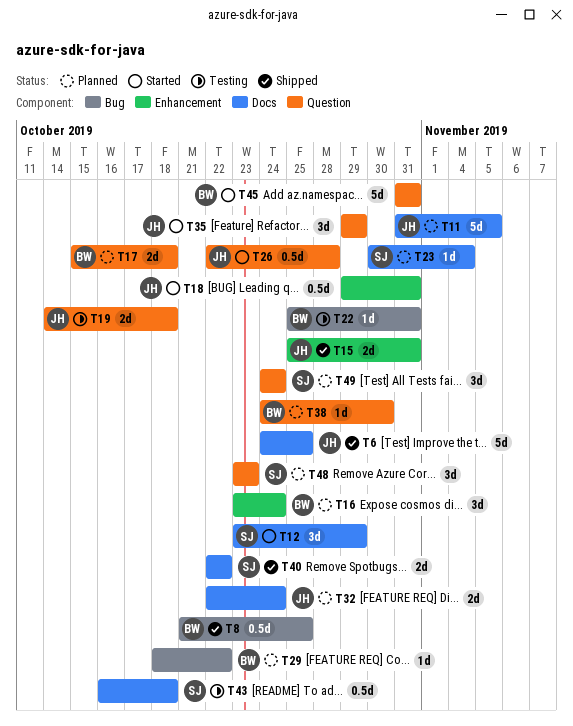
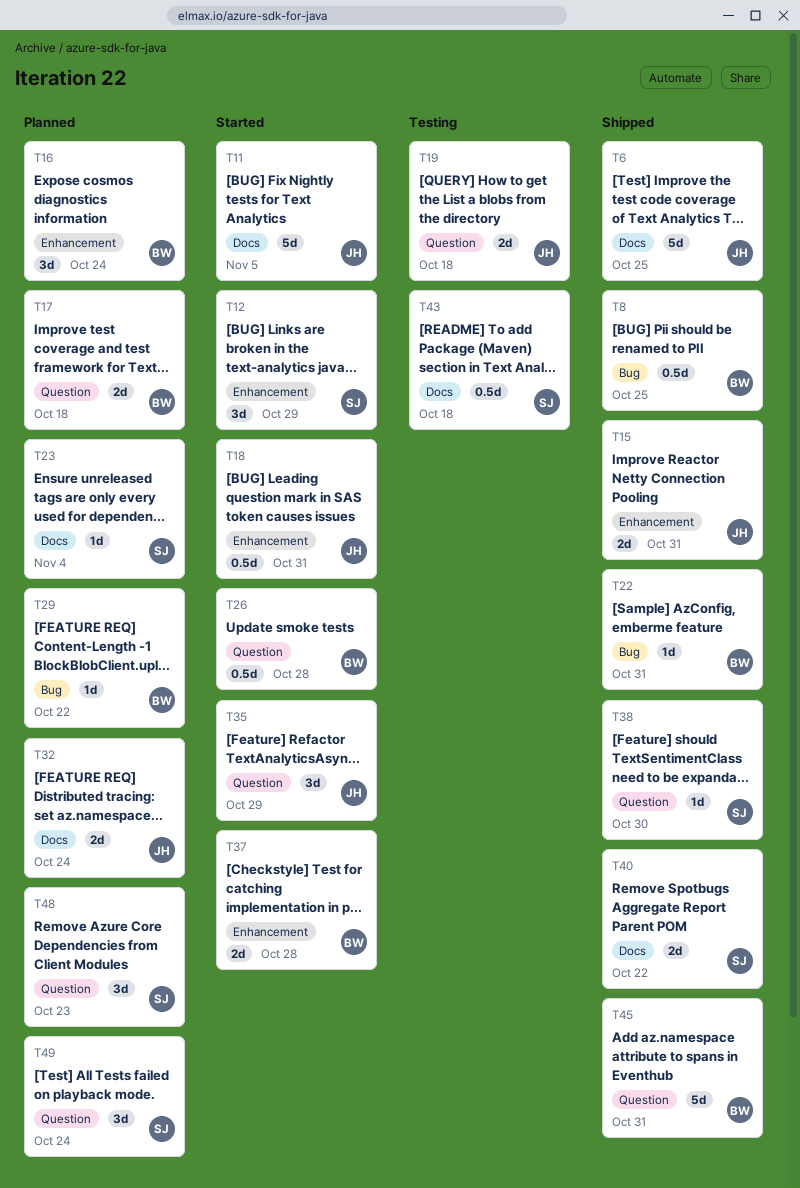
T11, status: Planned -> Started
T12, label: Docs -> Enhancement
T22, status: Testing -> Shipped
T26, owner: JH -> BW
T37: none -> present
T38, status: Planned -> Shipped
T38, owner: BW -> SJ
T45, status: Started -> Shipped

